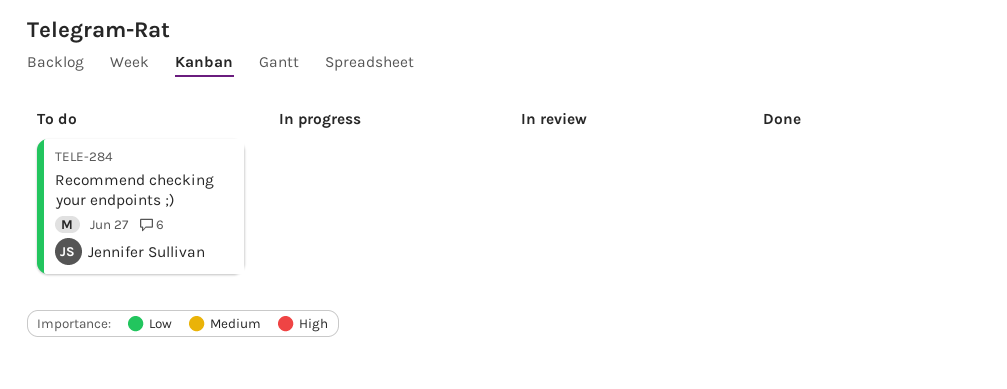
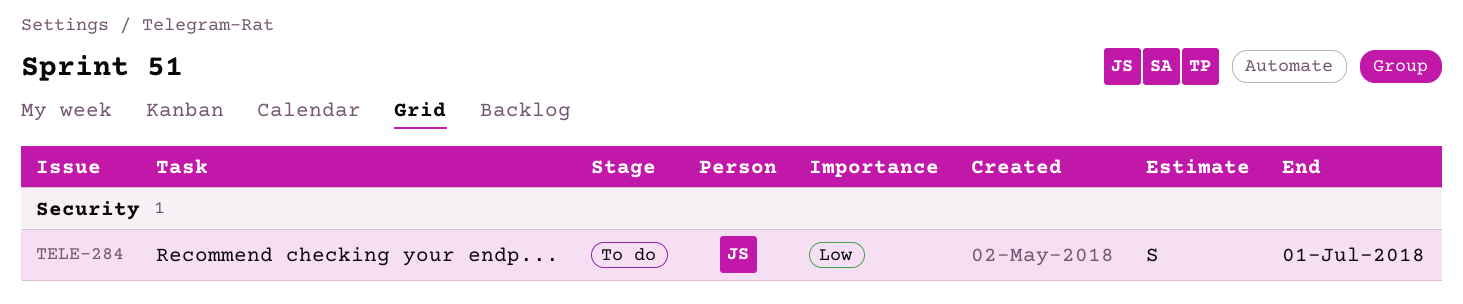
TELE-284, estimate: M -> S
TELE-284, due: Jun 27 -> Jul 1

